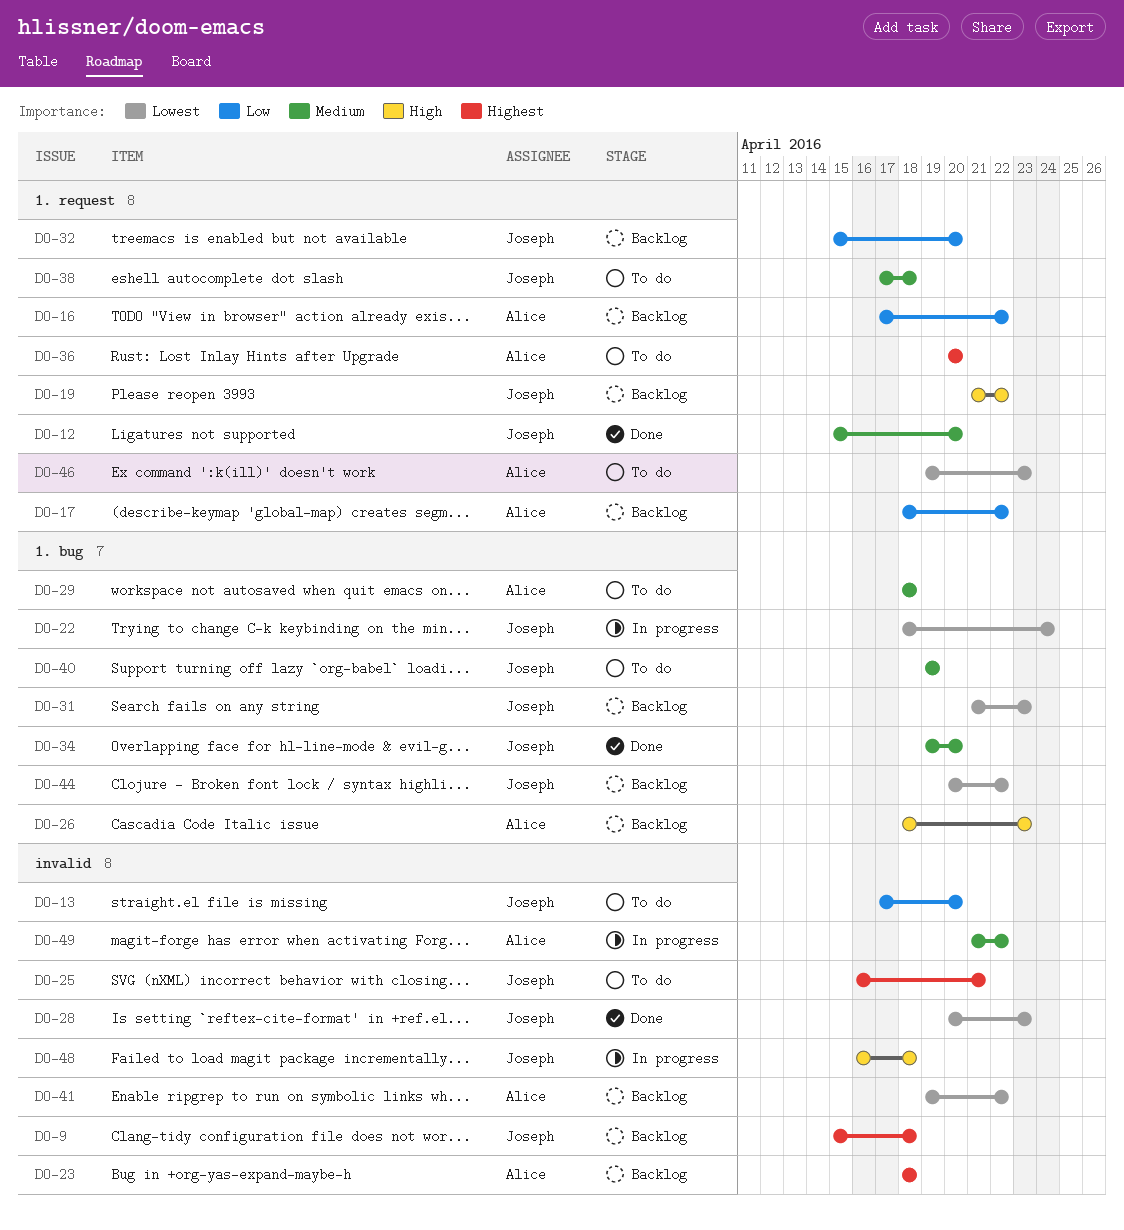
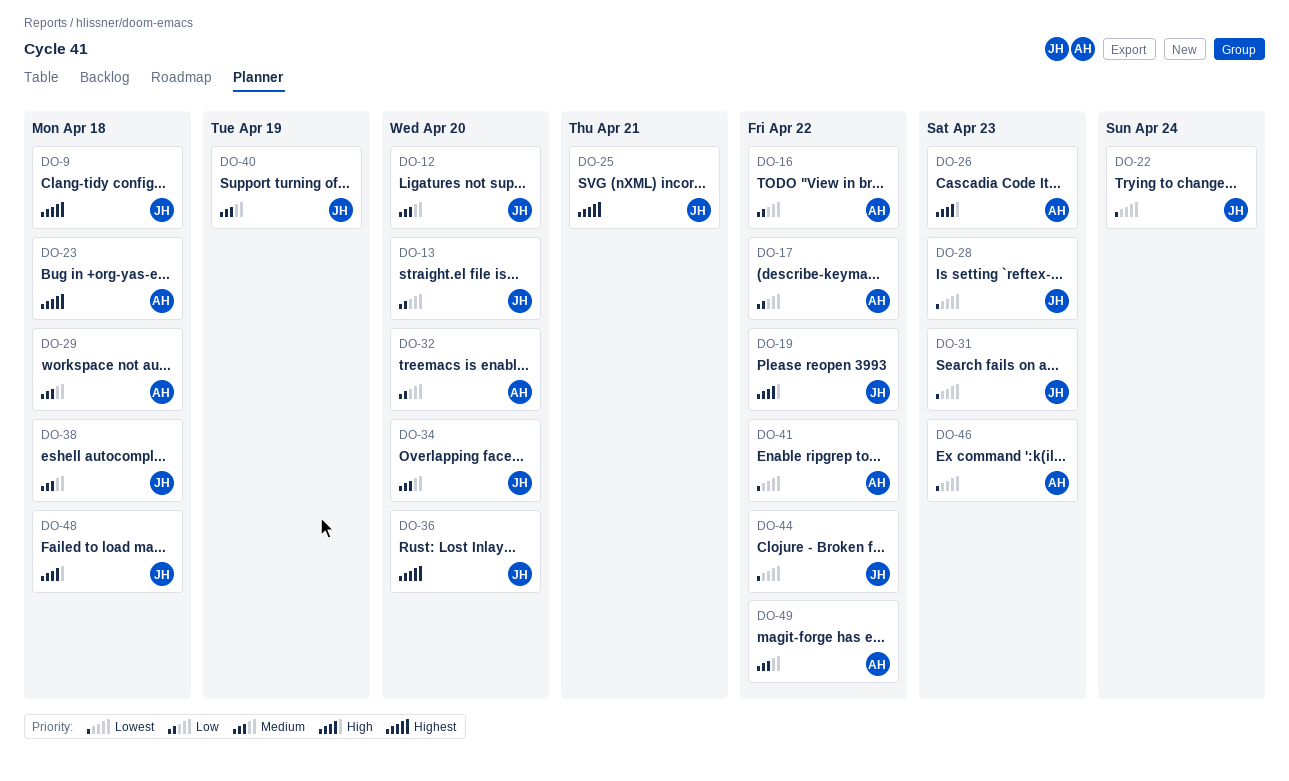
DO-32, owner: Joseph -> Alice
DO-36, owner: Alice -> Joseph

